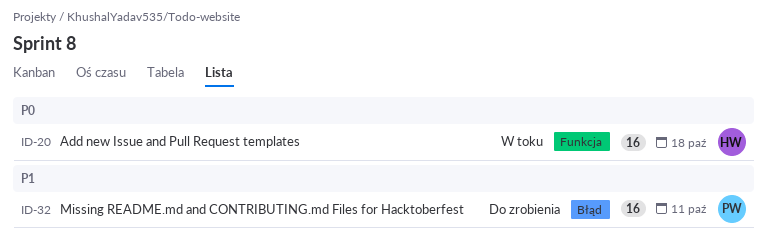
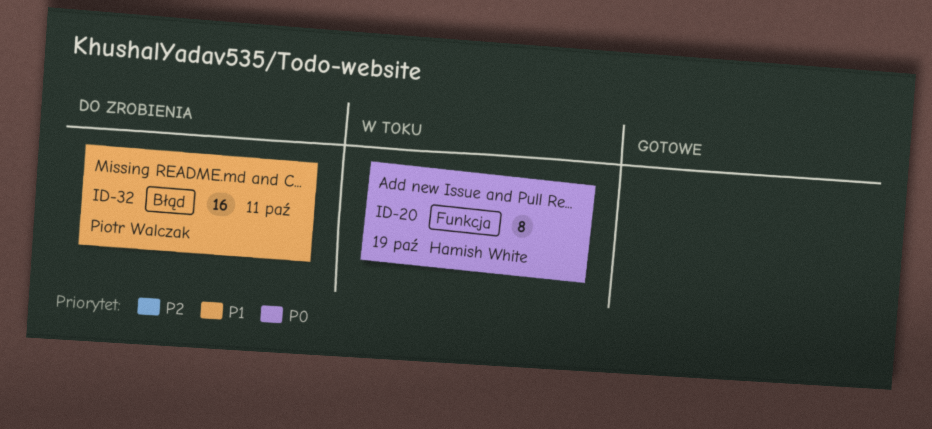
ID-20, estimate: 16 -> 8
ID-20, due: Oct 18 -> Oct 19

